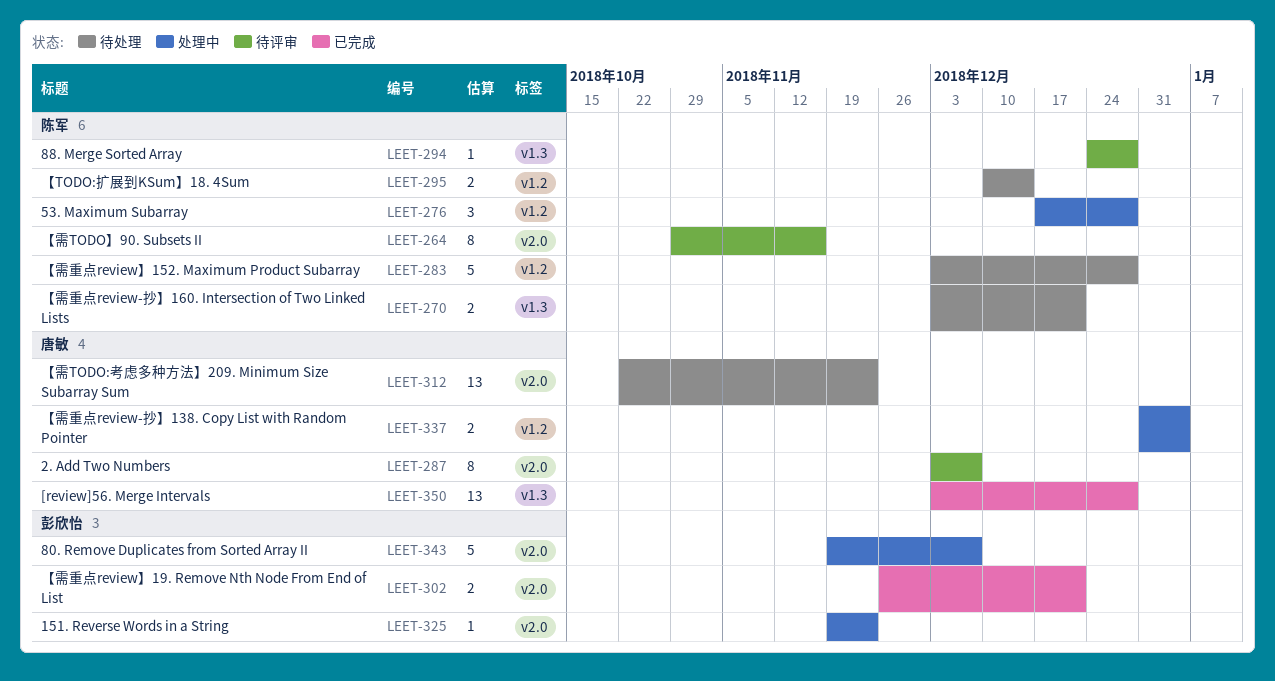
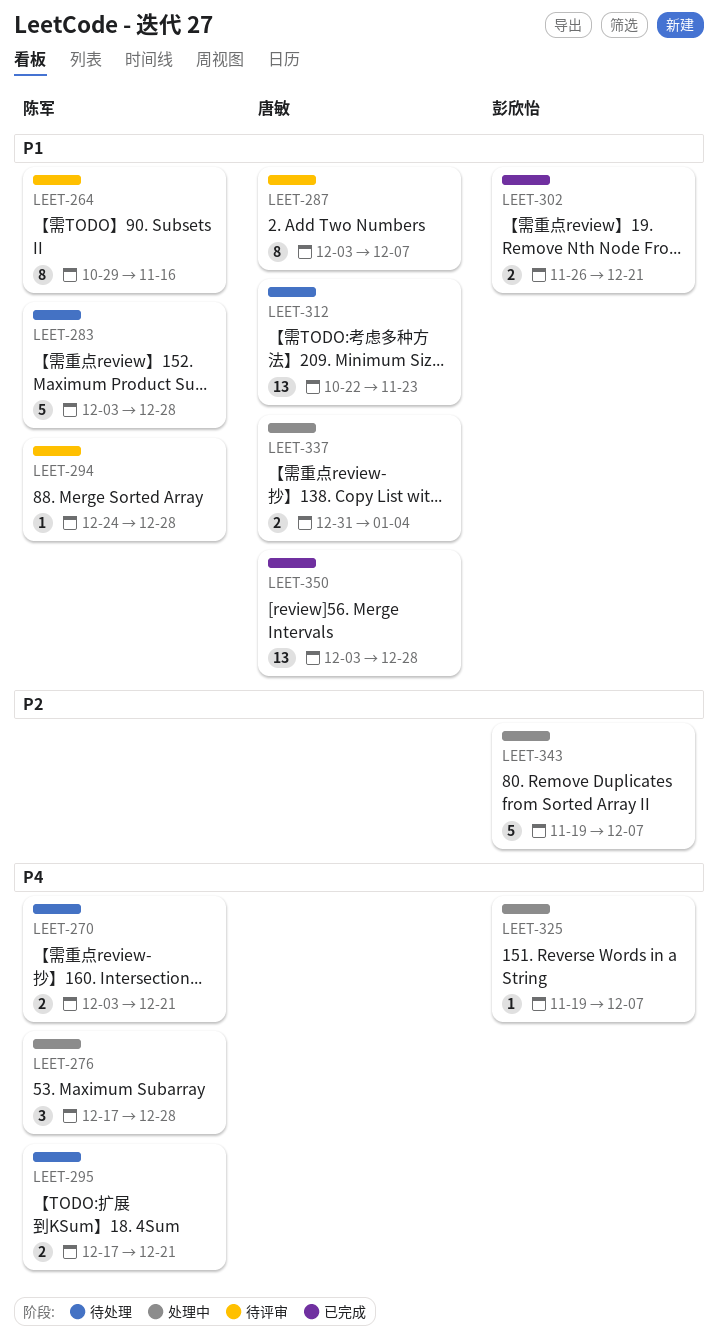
LEET-295, start: Dec 10 -> Dec 17
LEET-295, due: Dec 14 -> Dec 21
LEET-325, due: Nov 23 -> Dec 7

